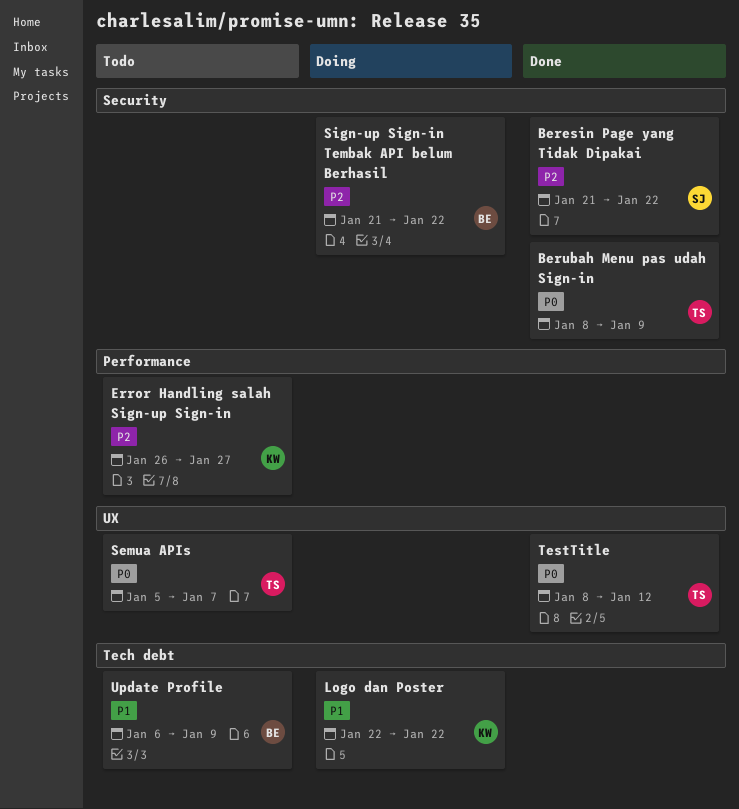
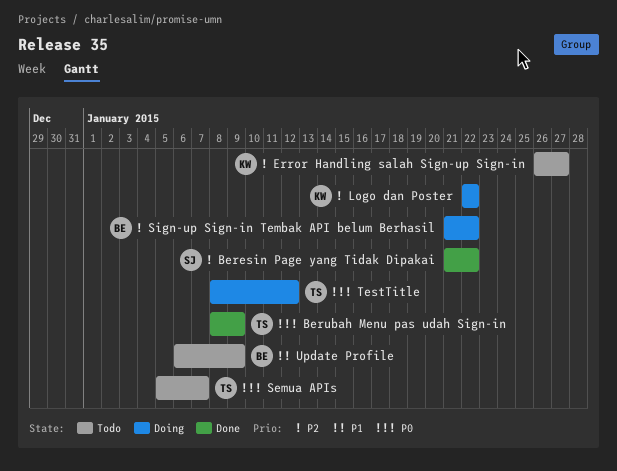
Logo dan Poster, priority: P1 -> P2
TestTitle, status: Done -> Doing

